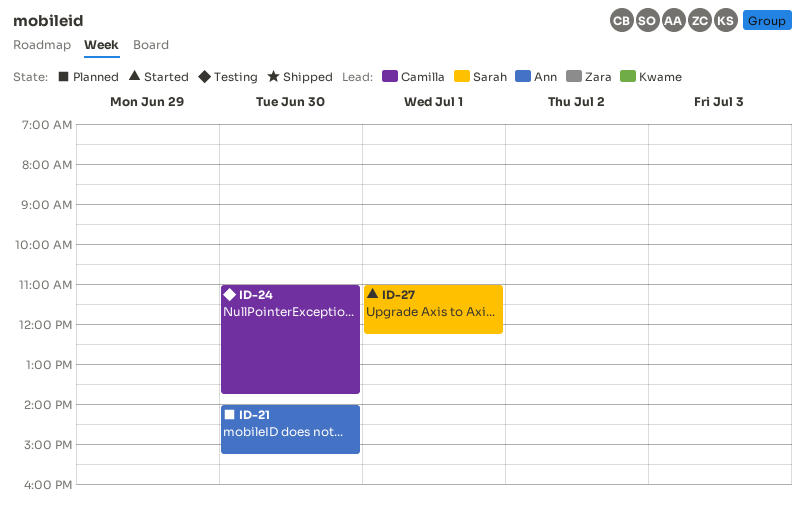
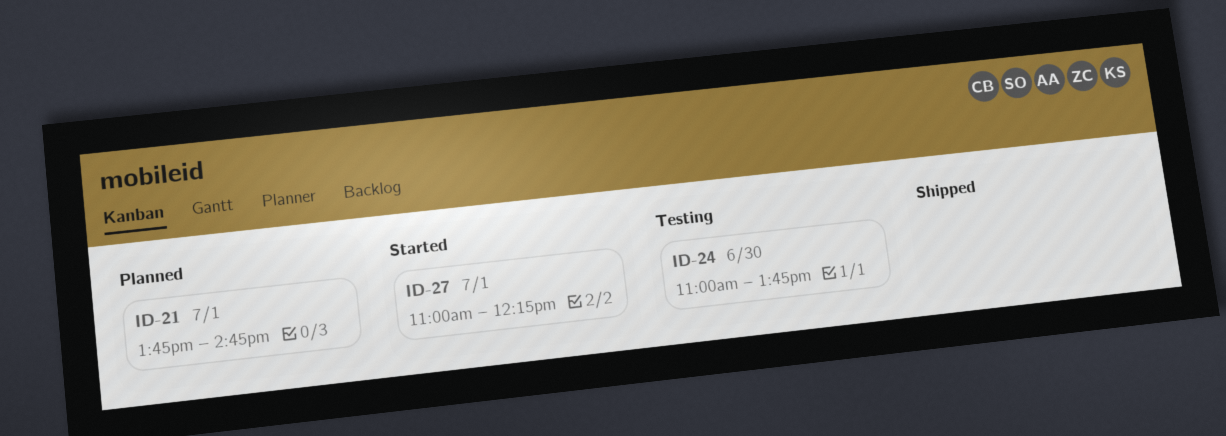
ID-21, day: Jun 30 -> Jul 1
ID-21, begins: 14:00 -> 13:45
ID-21, ends: 15:15 -> 14:45

